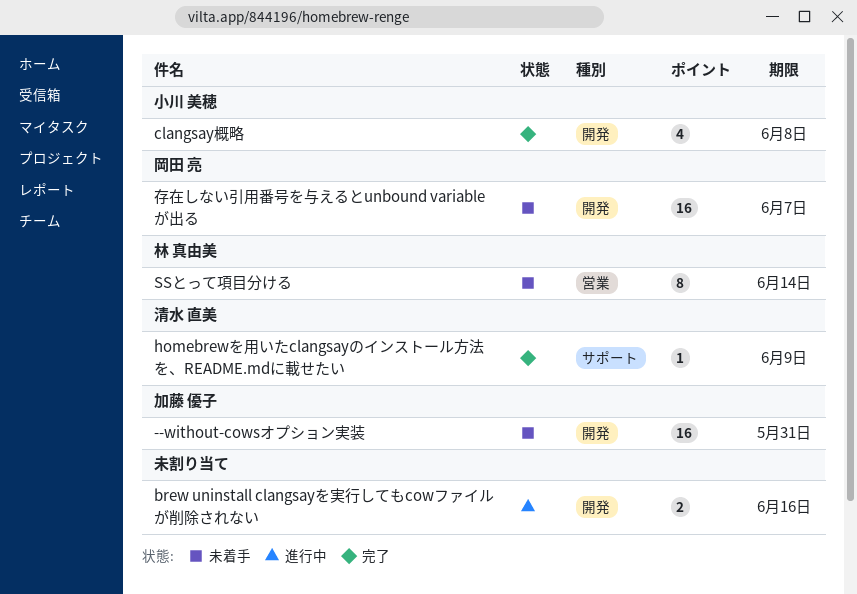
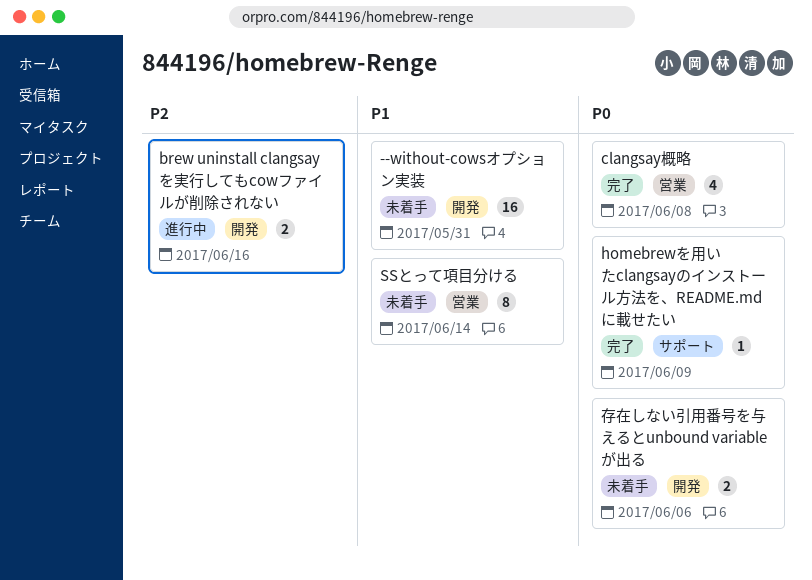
clangsay概略, label: 開発 -> 営業
存在しない引用番号を与えるとunbound variableが出る, estimate: 16 -> 2
存在しない引用番号を与えるとunbound variableが出る, due: Jun 7 -> Jun 6

